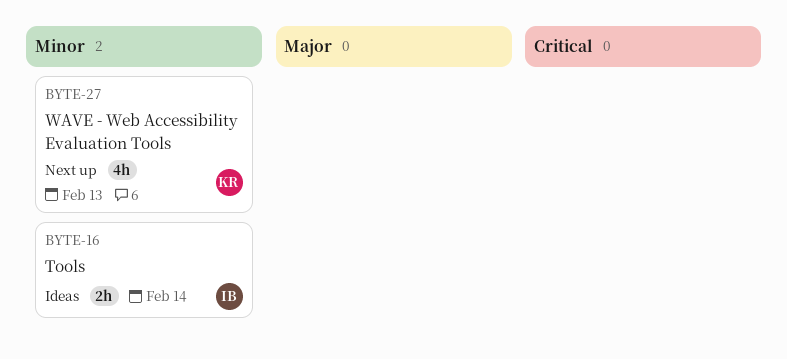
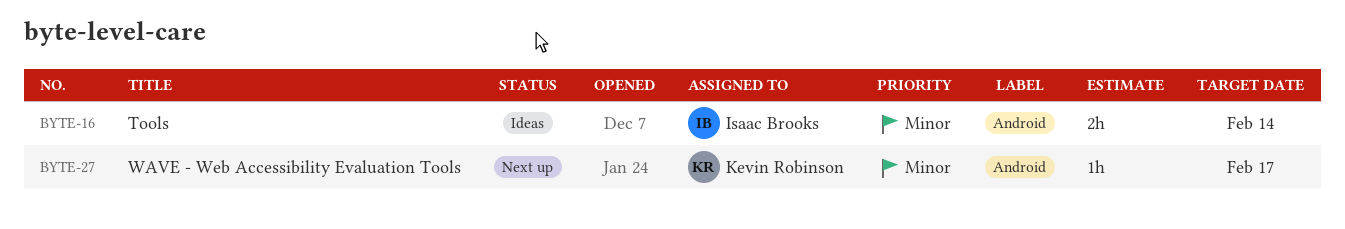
BYTE-27, estimate: 4h -> 1h
BYTE-27, due: Feb 13 -> Feb 17

